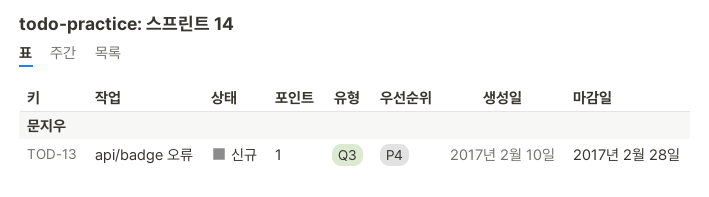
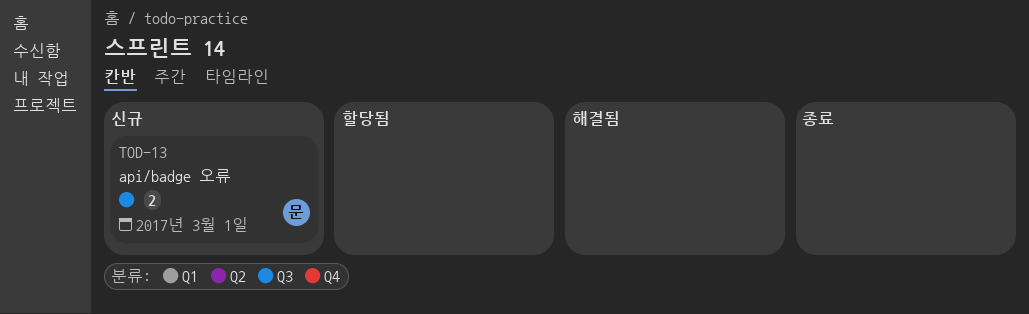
TOD-13, estimate: 1 -> 2
TOD-13, due: Feb 28 -> Mar 1

